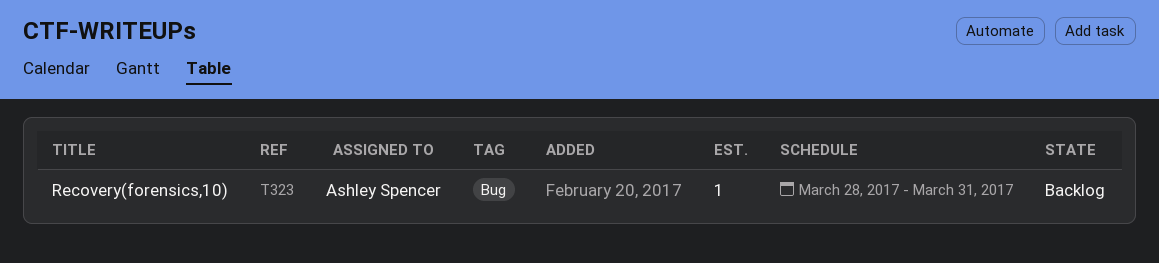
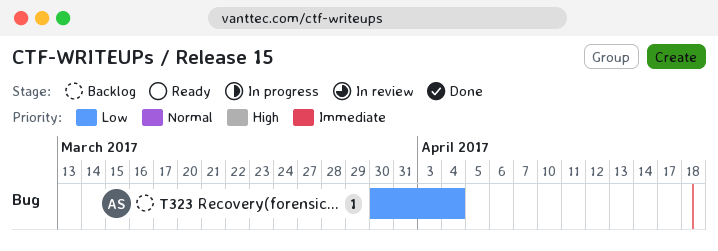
T323, start: Mar 28 -> Mar 30
T323, due: Mar 31 -> Apr 4

